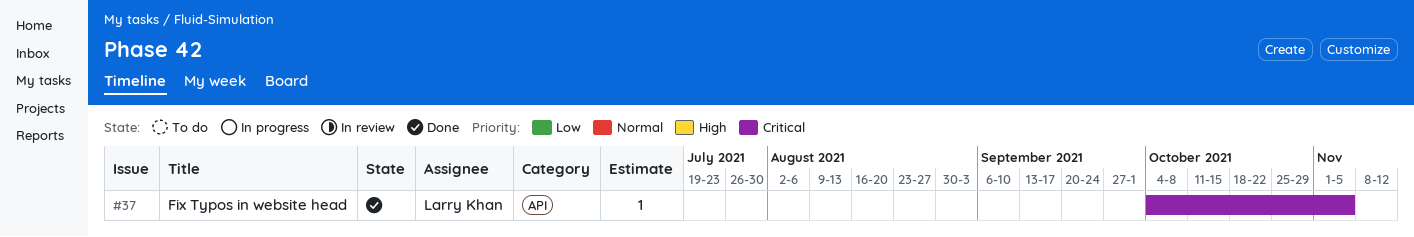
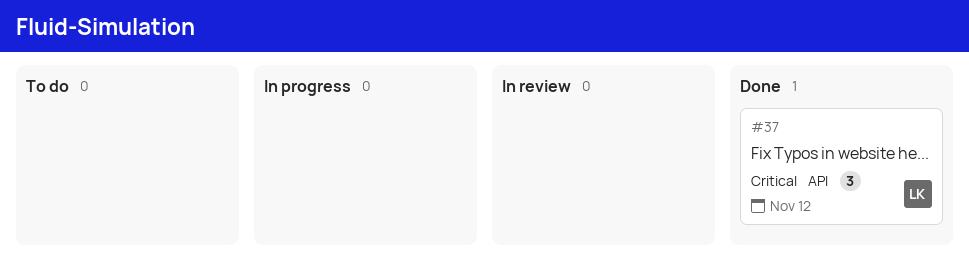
#37, estimate: 1 -> 3
#37, due: Nov 5 -> Nov 12

